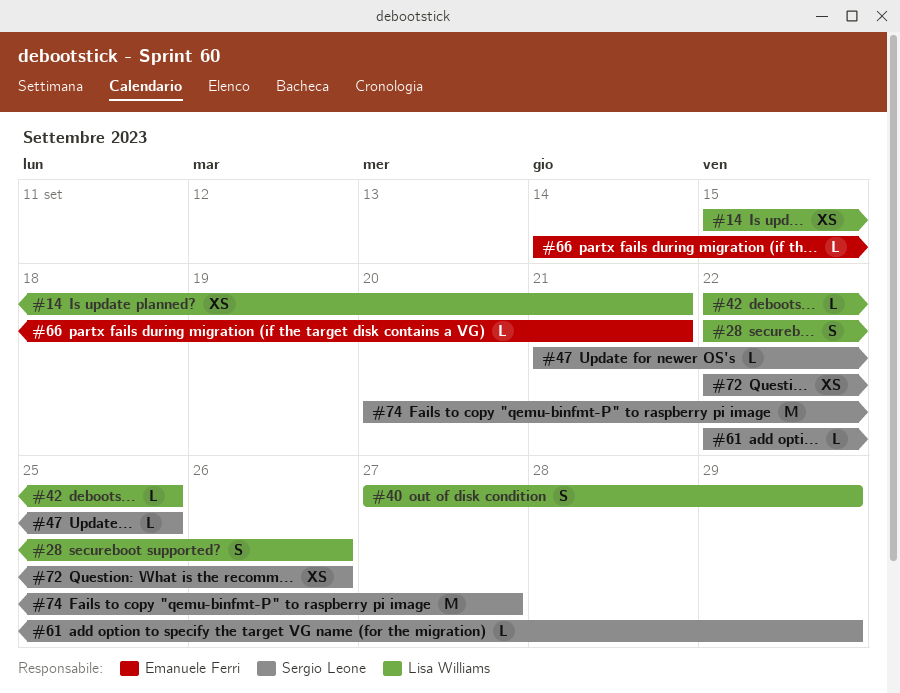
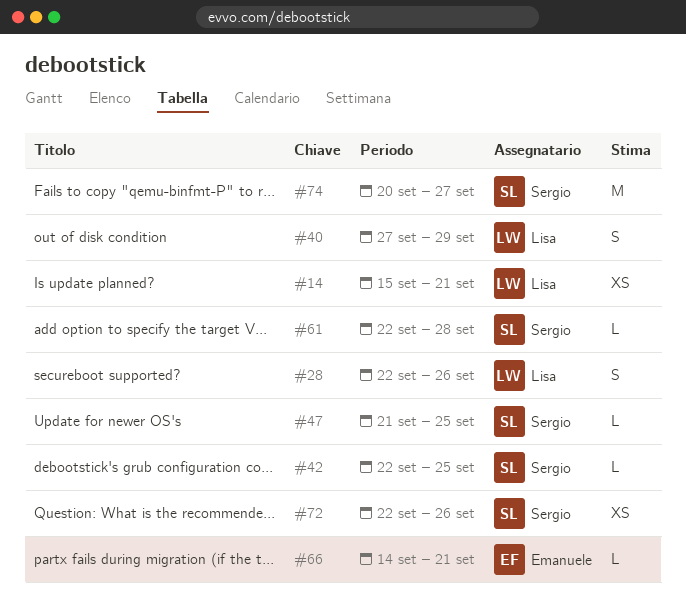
#42, owner: Lisa Williams -> Sergio Leone
#61, due: Sep 29 -> Sep 28

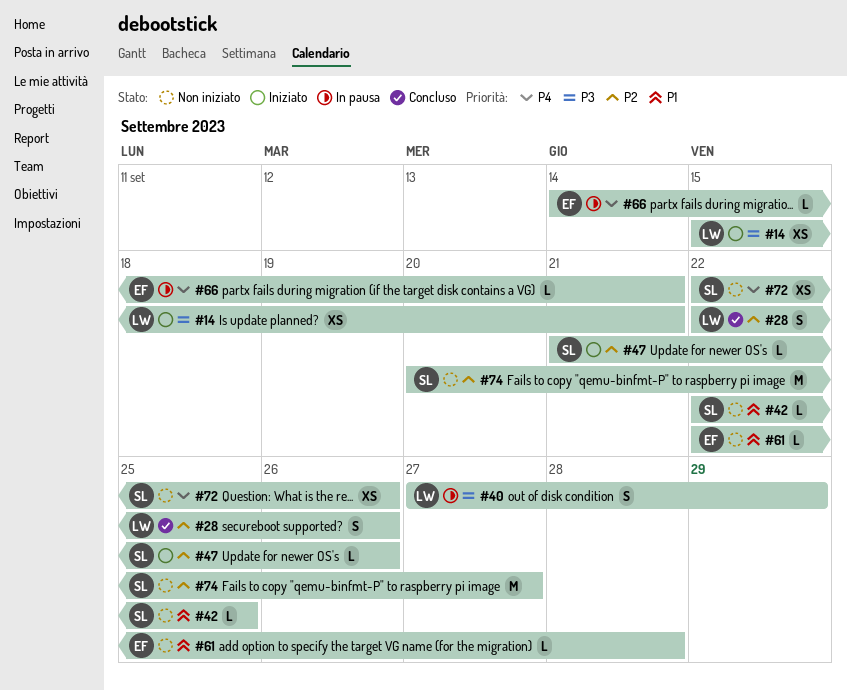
#47, due: Sep 25 -> Sep 26
#61, owner: Sergio -> Emanuele

